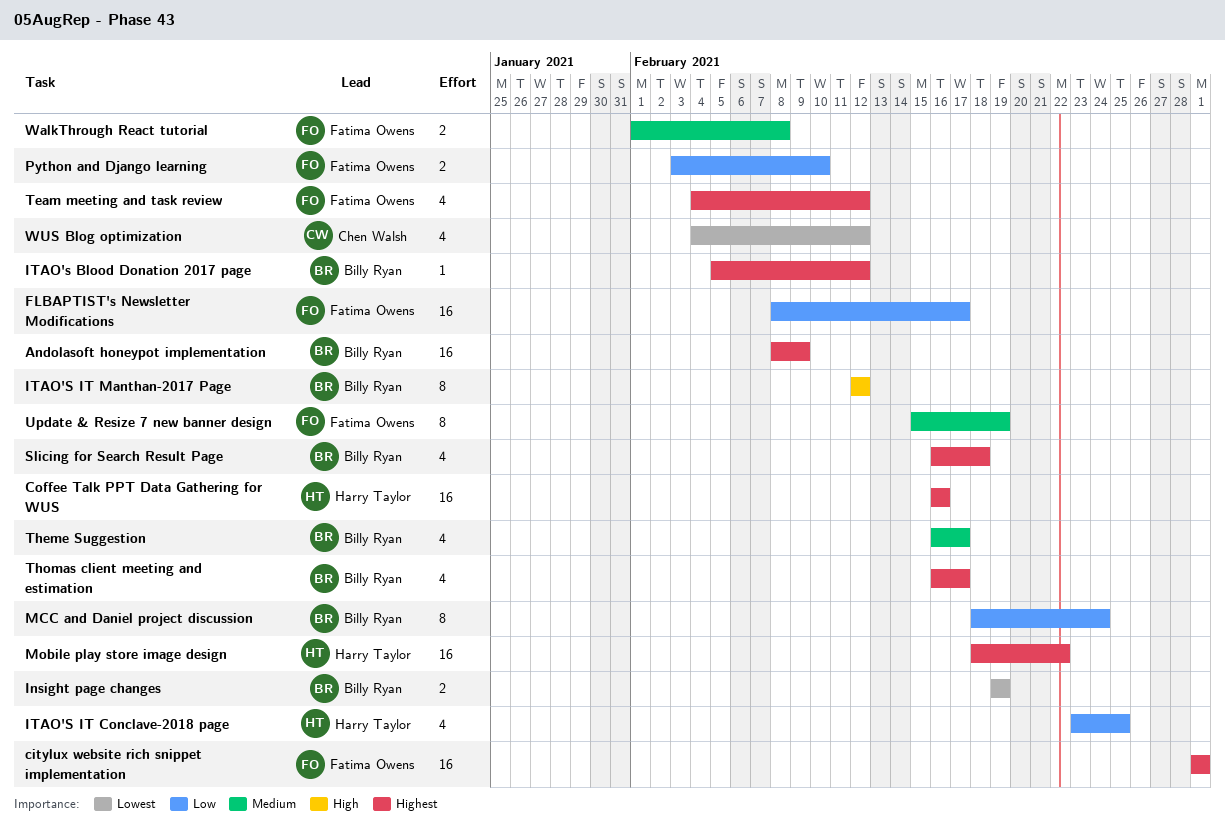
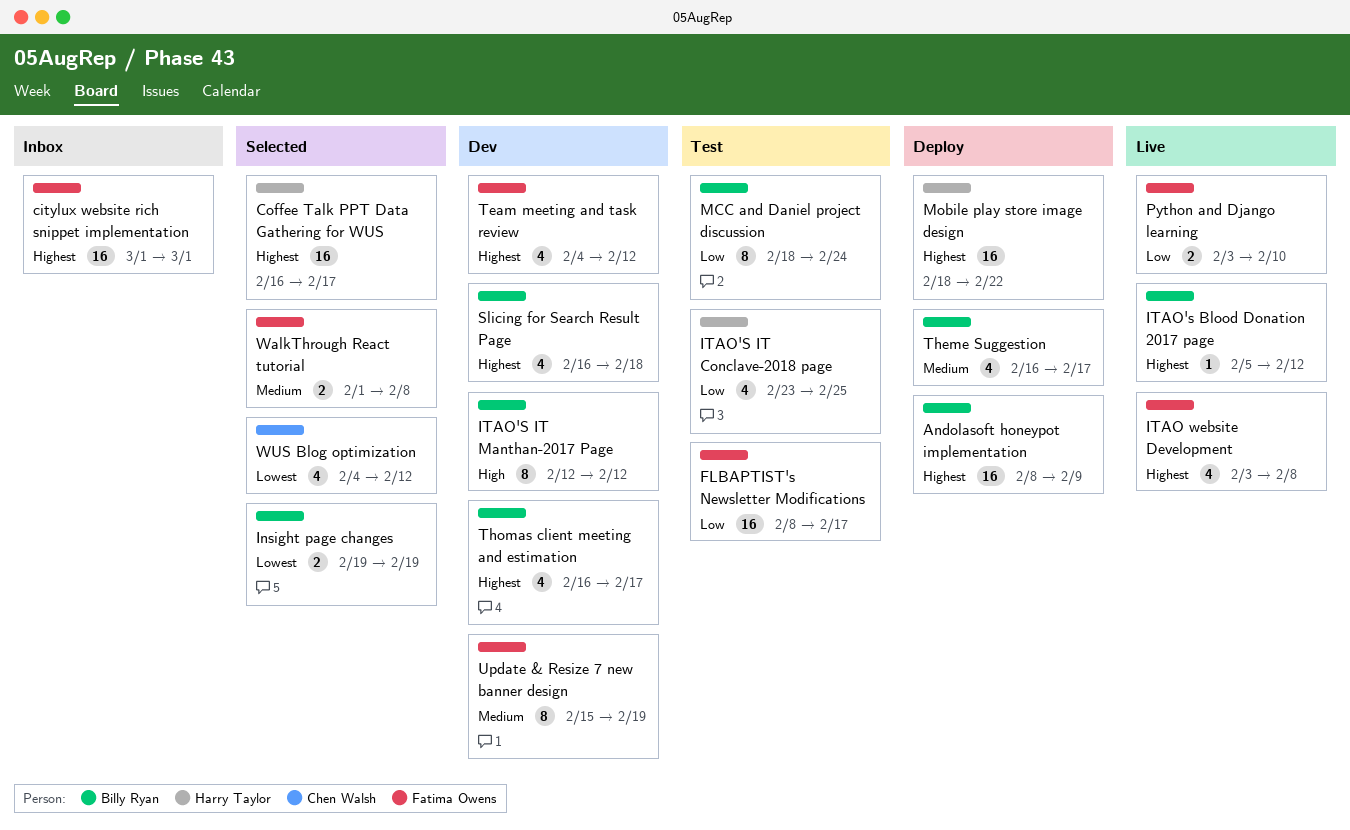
Coffee Talk PPT Data Gathering for WUS, due: Feb 16 -> Feb 17
ITAO website Development: none -> present

